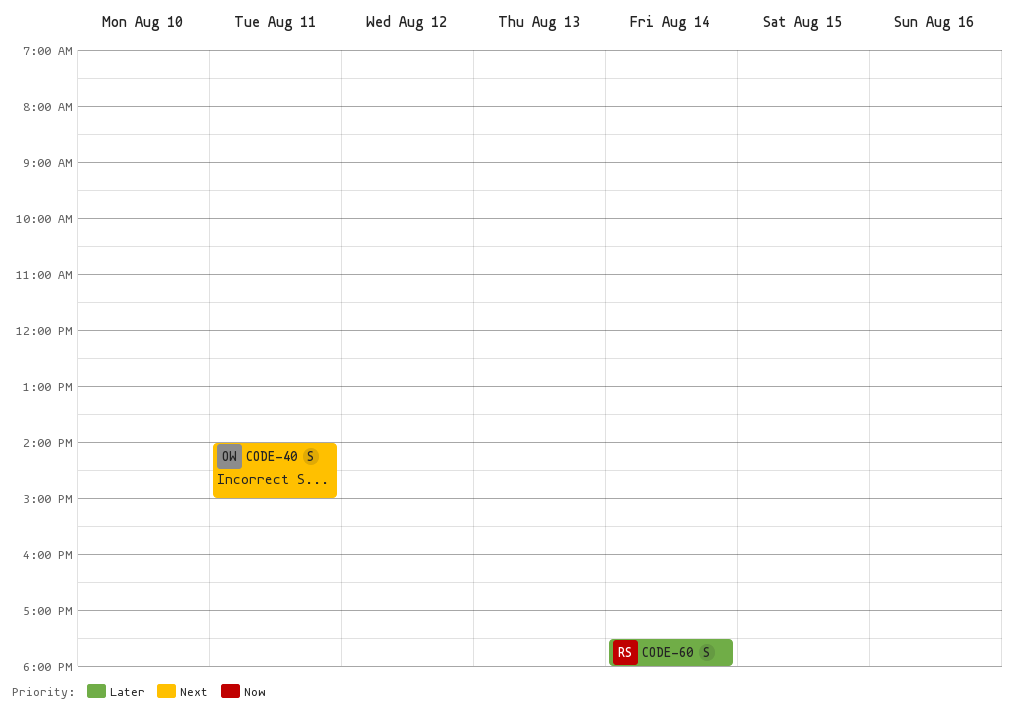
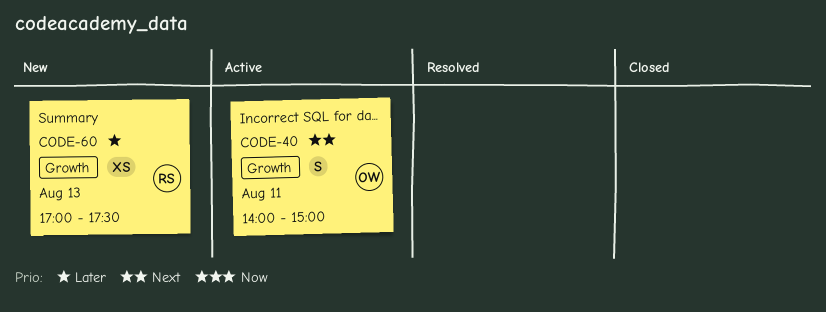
CODE-60, estimate: S -> XS
CODE-60, day: Aug 14 -> Aug 13
CODE-60, begins: 17:30 -> 17:00
CODE-60, ends: 18:00 -> 17:30

